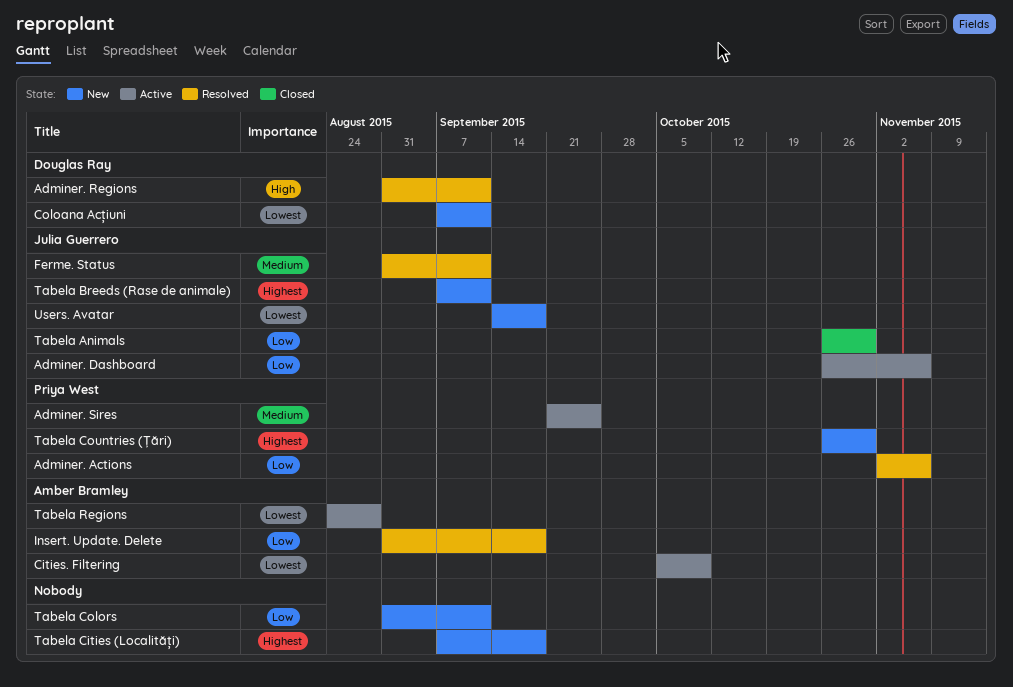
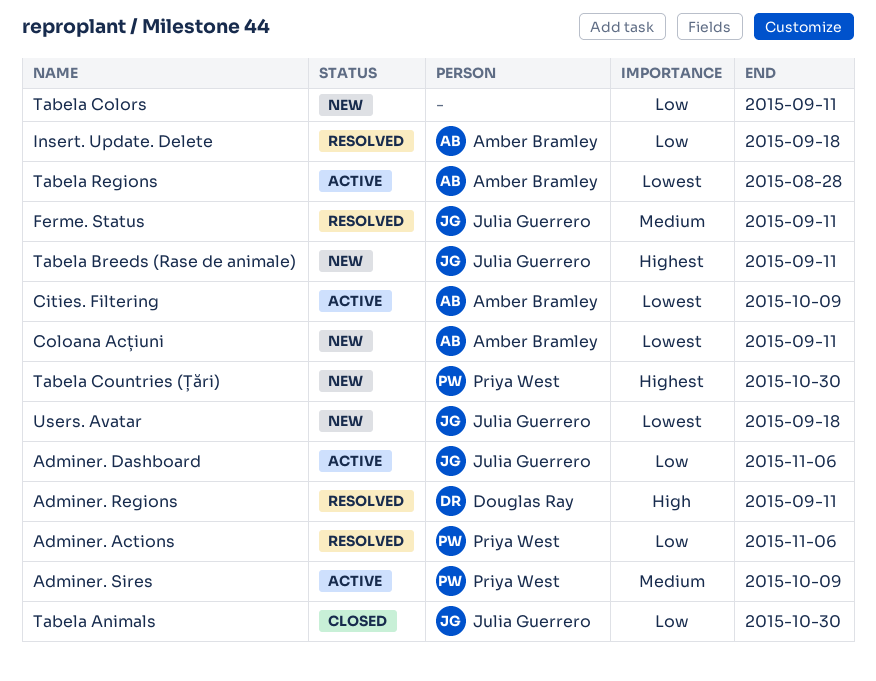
Adminer. Sires, due: Sep 25 -> Oct 9
Coloana Acțiuni, owner: Douglas Ray -> Amber Bramley
Tabela Cities (Localități): present -> none

